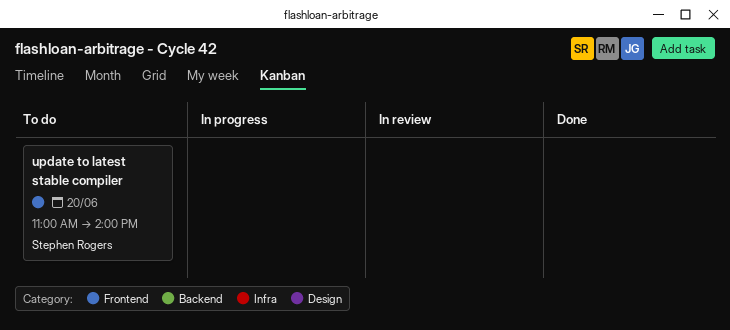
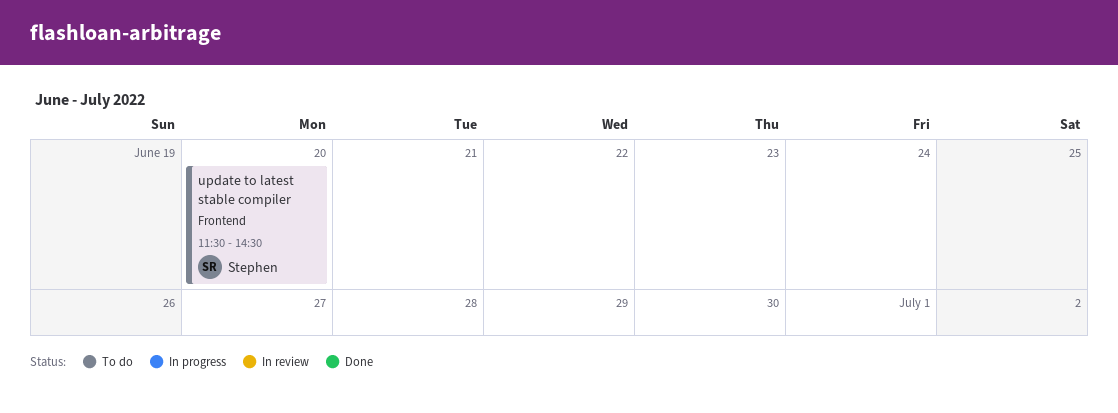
update to latest stable compiler, begins: 11:00 -> 11:30
update to latest stable compiler, ends: 14:00 -> 14:30

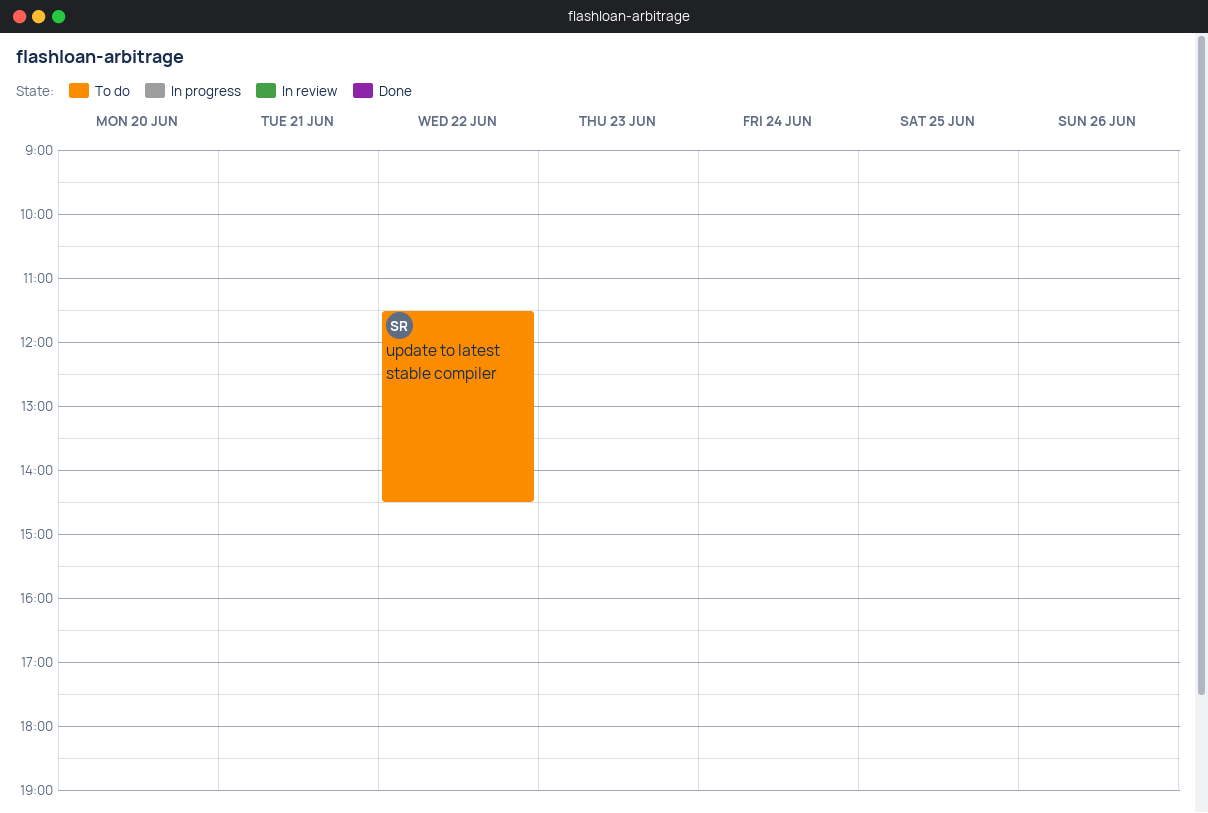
update to latest stable compiler, day: Jun 20 -> Jun 22

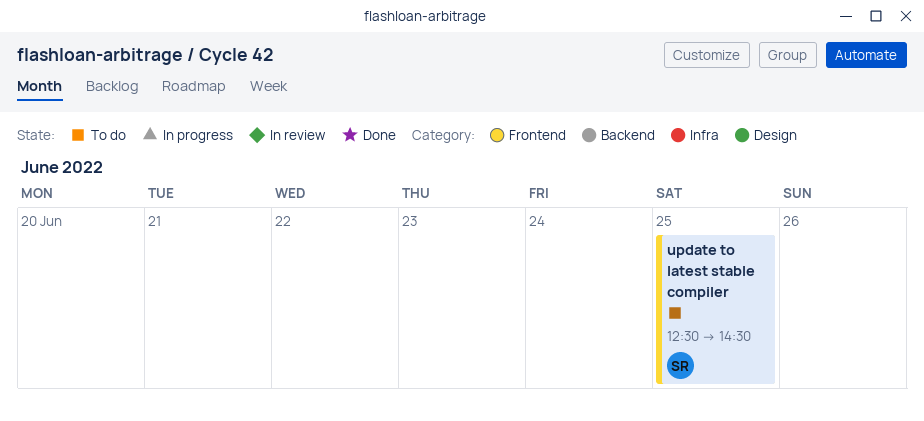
update to latest stable compiler, day: Jun 22 -> Jun 25
update to latest stable compiler, begins: 11:30 -> 12:30

